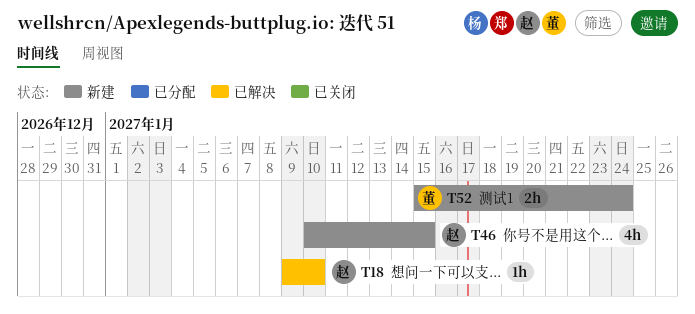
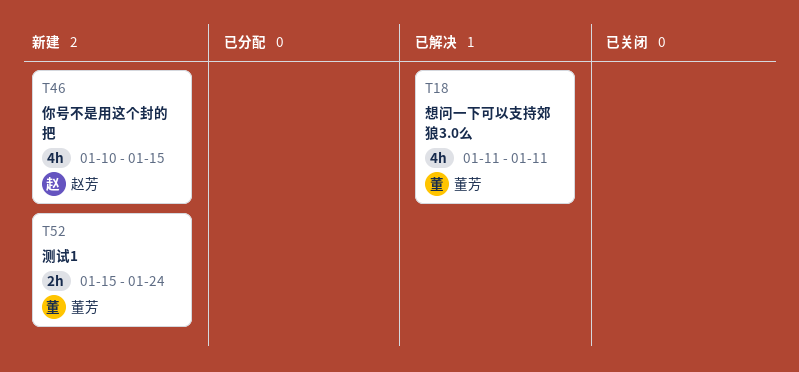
T18, owner: 赵芳 -> 董芳
T18, estimate: 1h -> 4h
T18, start: Jan 9 -> Jan 11
T18, due: Jan 10 -> Jan 11

